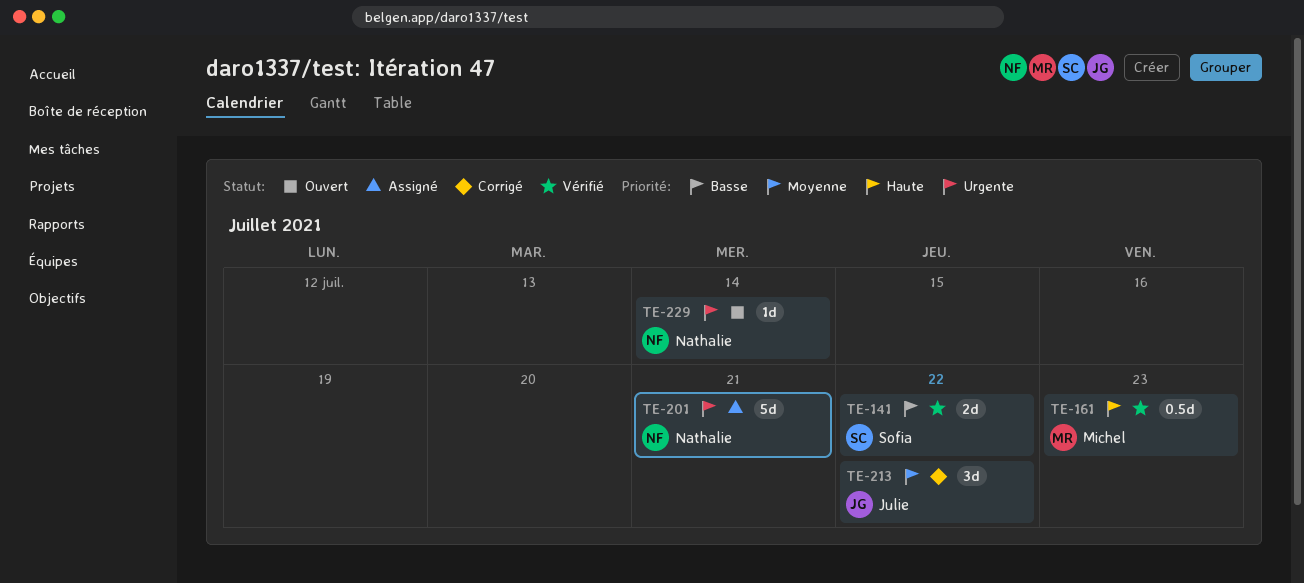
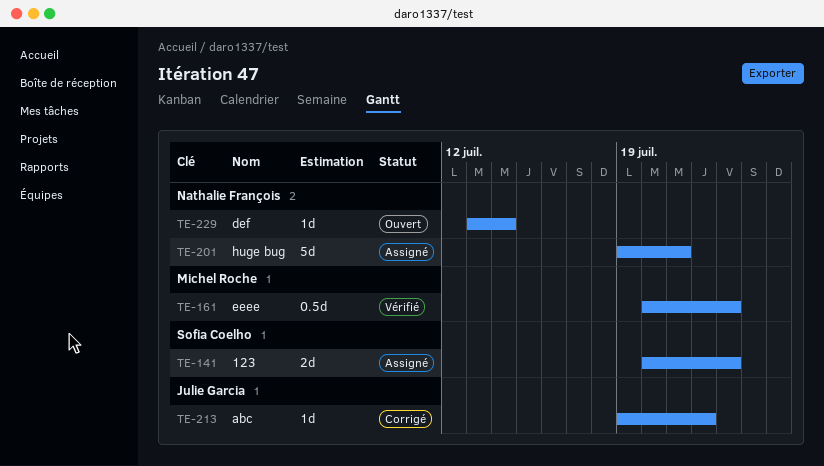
TE-141, status: Vérifié -> Assigné
TE-141, due: Jul 22 -> Jul 23
TE-213, estimate: 3d -> 1d

